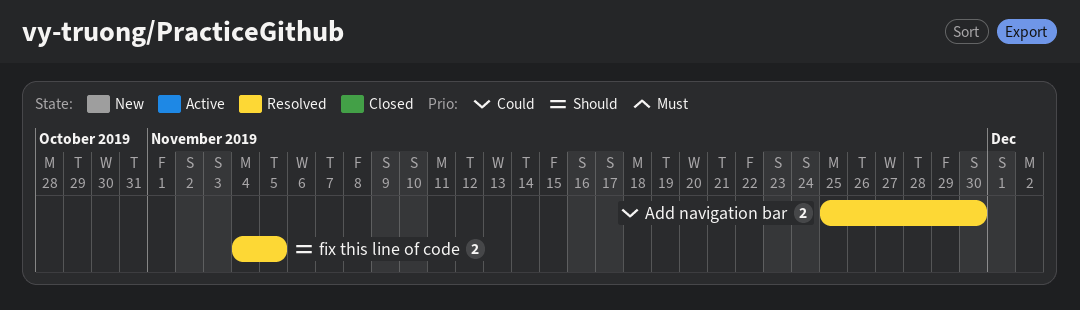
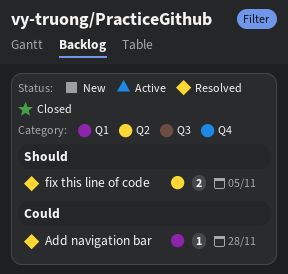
Add navigation bar, estimate: 2 -> 1
Add navigation bar, due: Nov 30 -> Nov 28

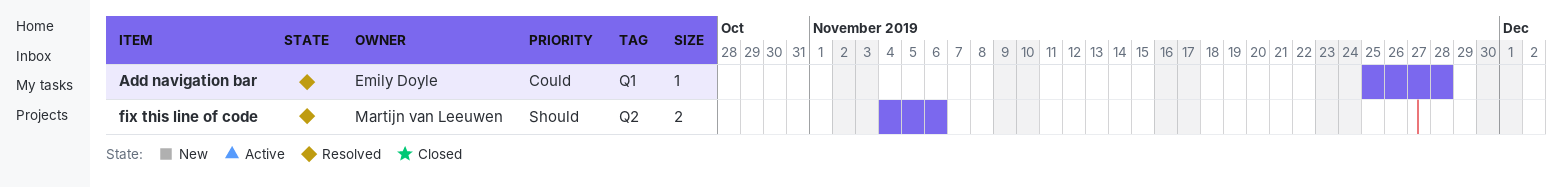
fix this line of code, due: Nov 5 -> Nov 6

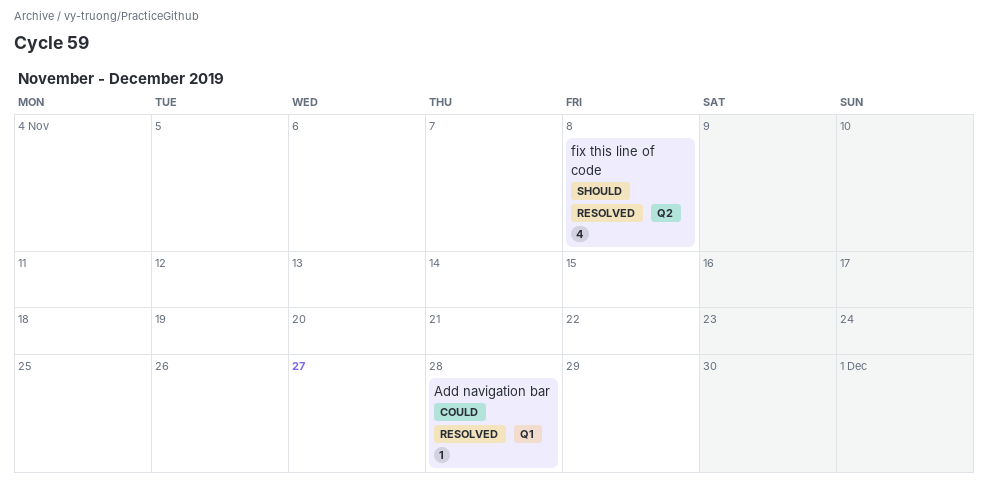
fix this line of code, estimate: 2 -> 4
fix this line of code, due: Nov 6 -> Nov 8

